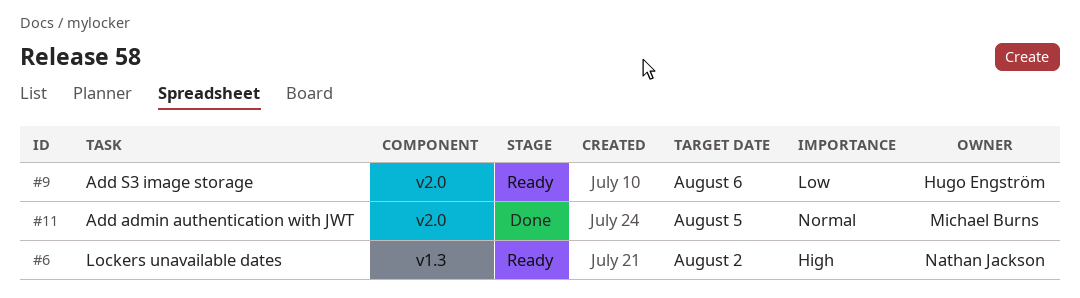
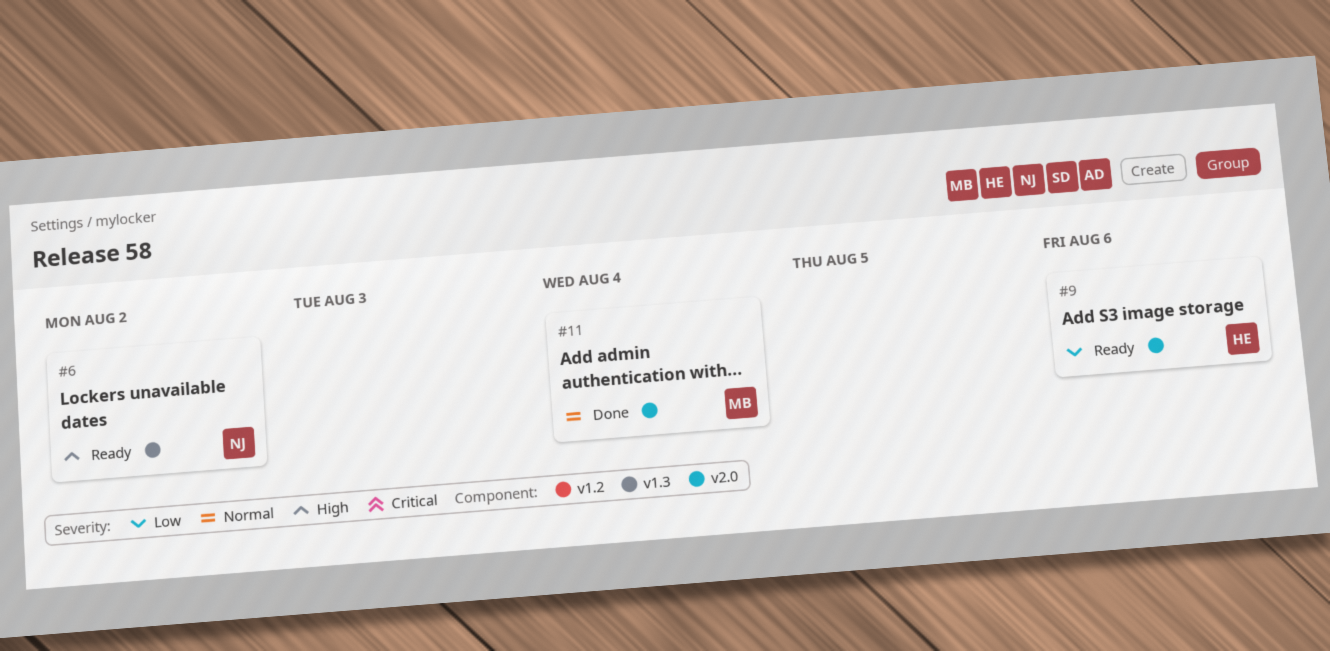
#11, due: Aug 5 -> Aug 4

